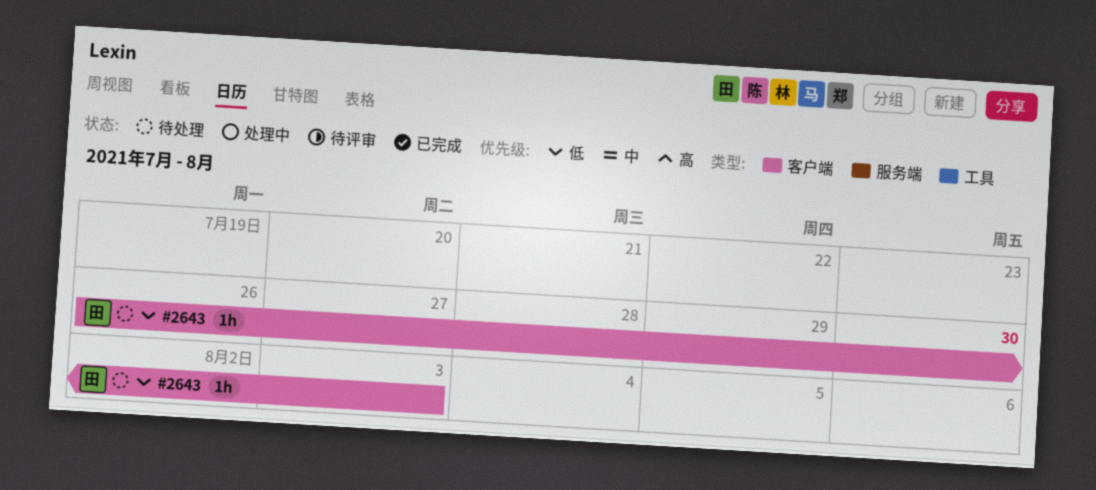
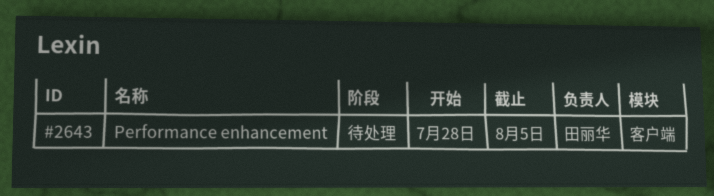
#2643, start: Jul 26 -> Jul 28
#2643, due: Aug 3 -> Aug 5

